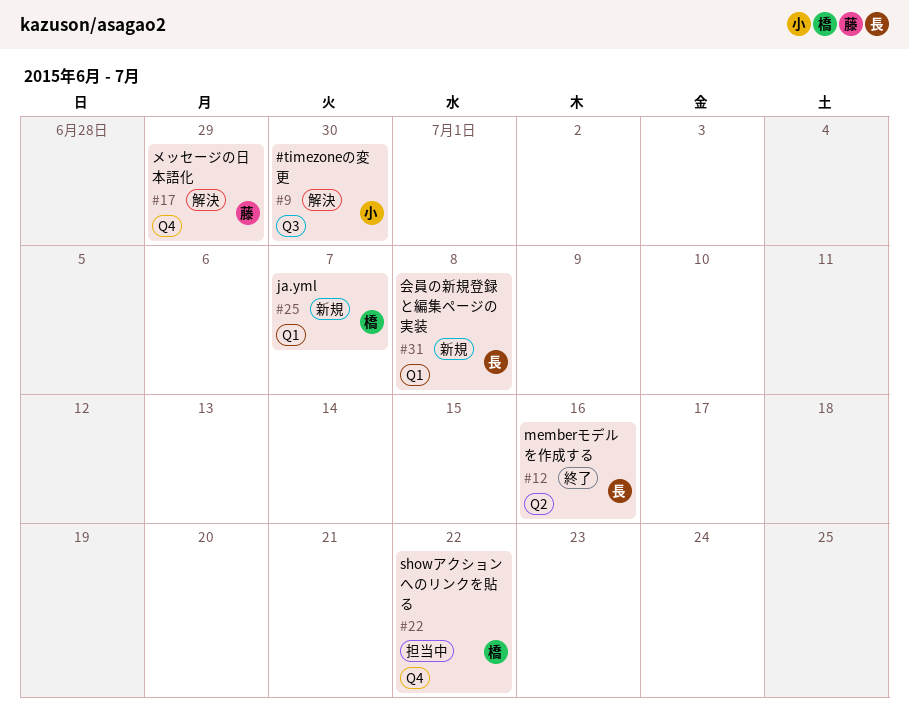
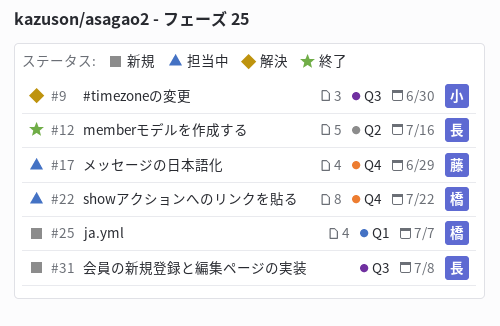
#17, status: 解決 -> 担当中
#31, label: Q1 -> Q3

